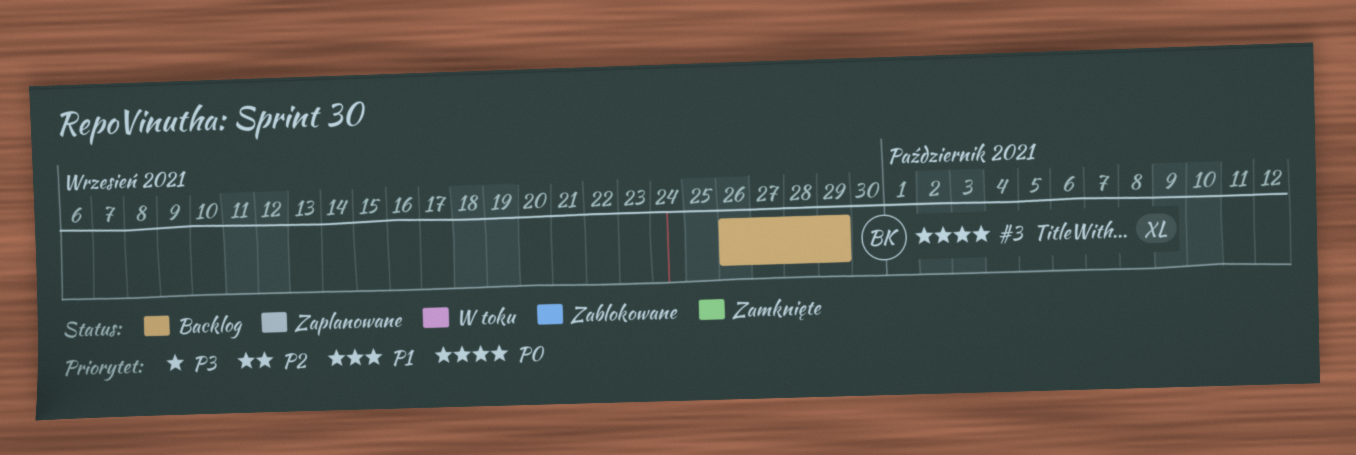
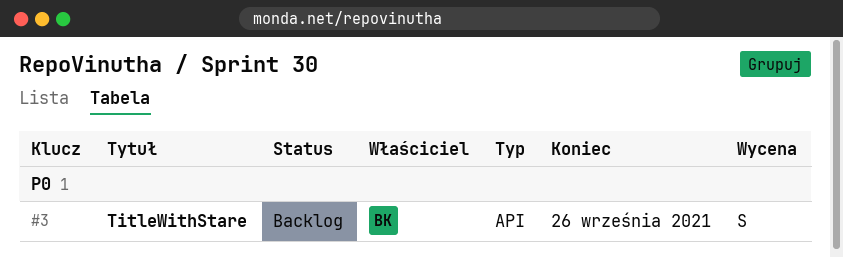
#3, estimate: XL -> S
#3, due: Sep 29 -> Sep 26

